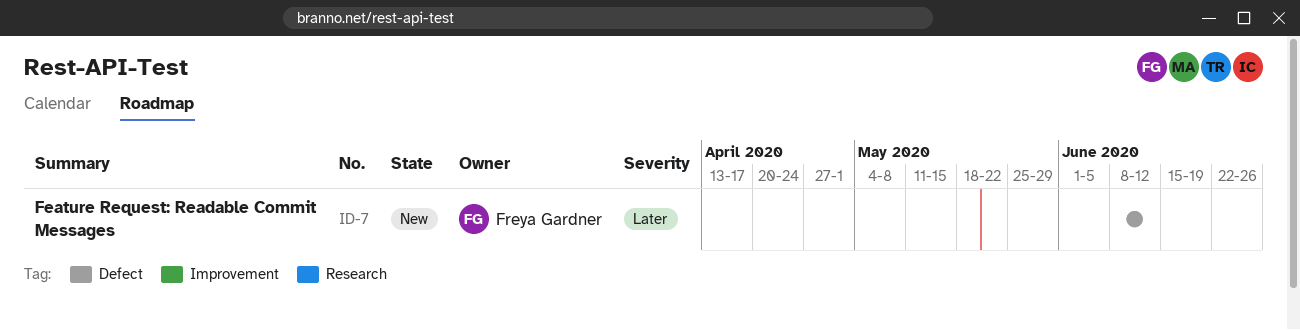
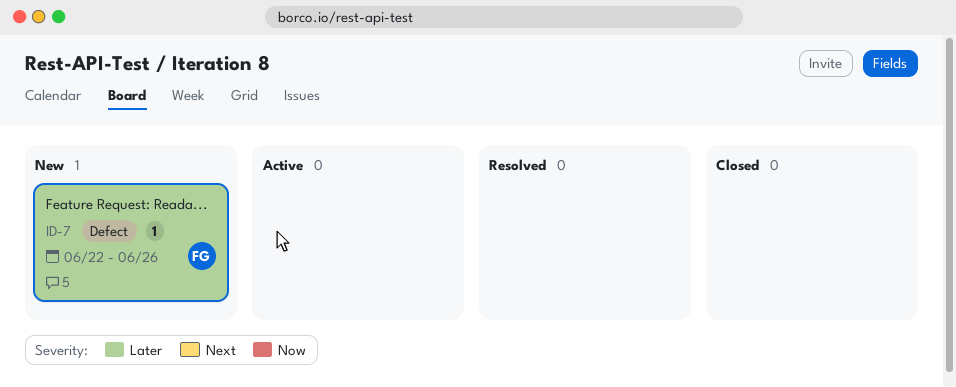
ID-7, start: Jun 8 -> Jun 22
ID-7, due: Jun 12 -> Jun 26

